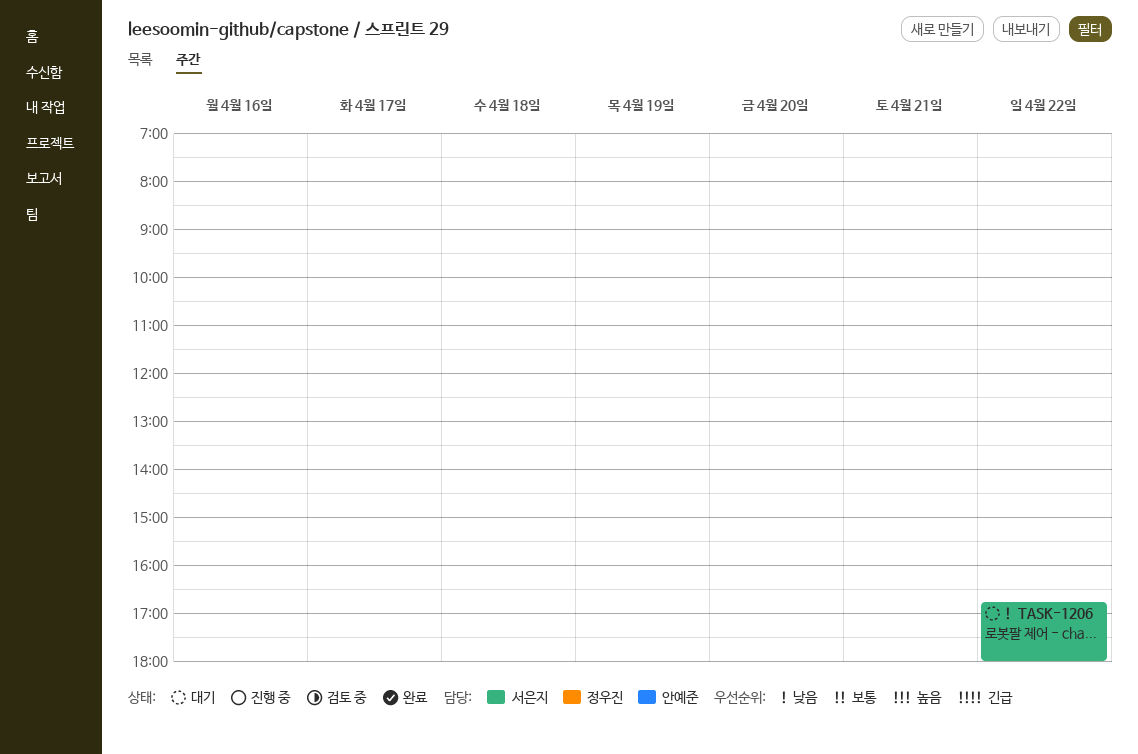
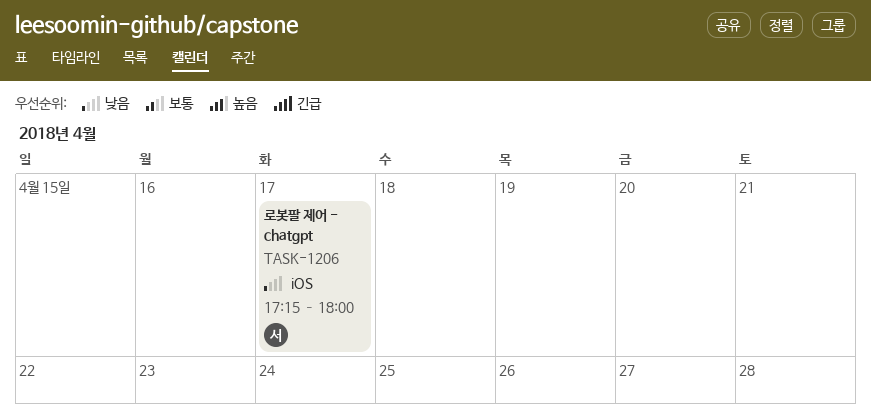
TASK-1206, day: Apr 22 -> Apr 17
TASK-1206, begins: 16:45 -> 17:15

